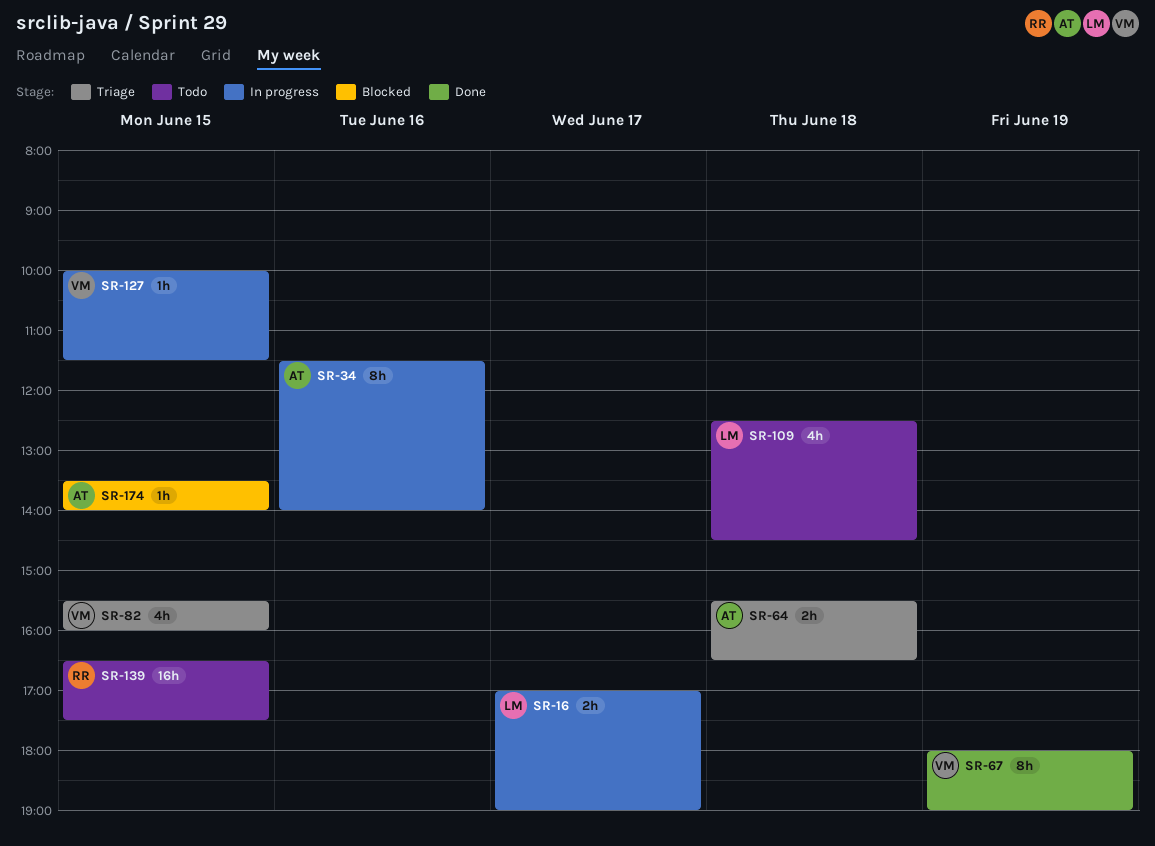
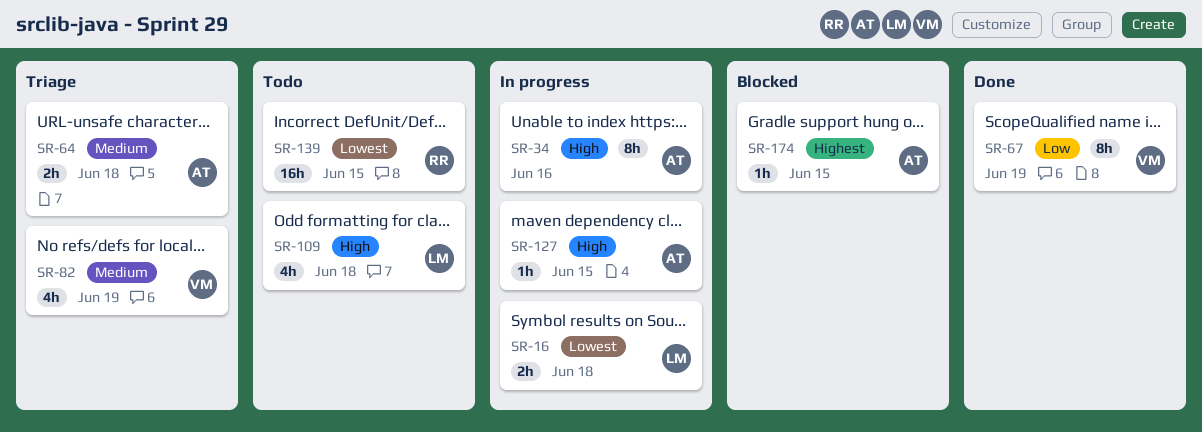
SR-16, day: Jun 17 -> Jun 18
SR-82, day: Jun 15 -> Jun 19
SR-127, owner: VM -> AT

